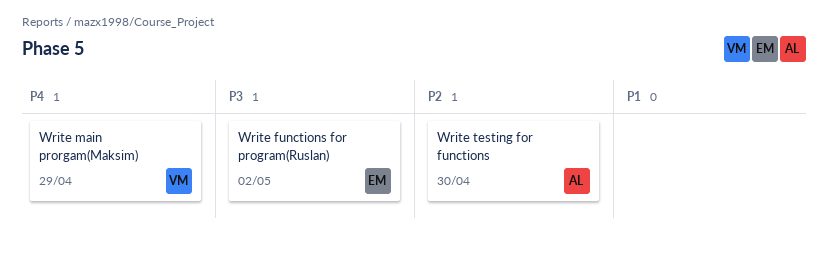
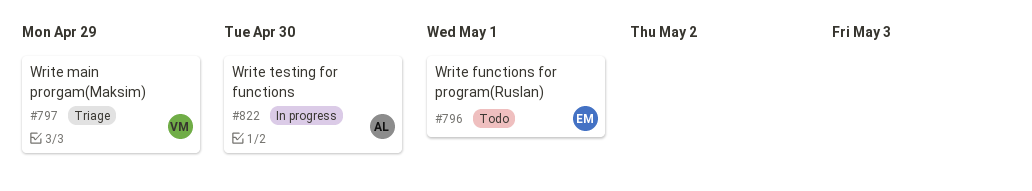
Write functions for program(Ruslan), due: May 2 -> May 1

